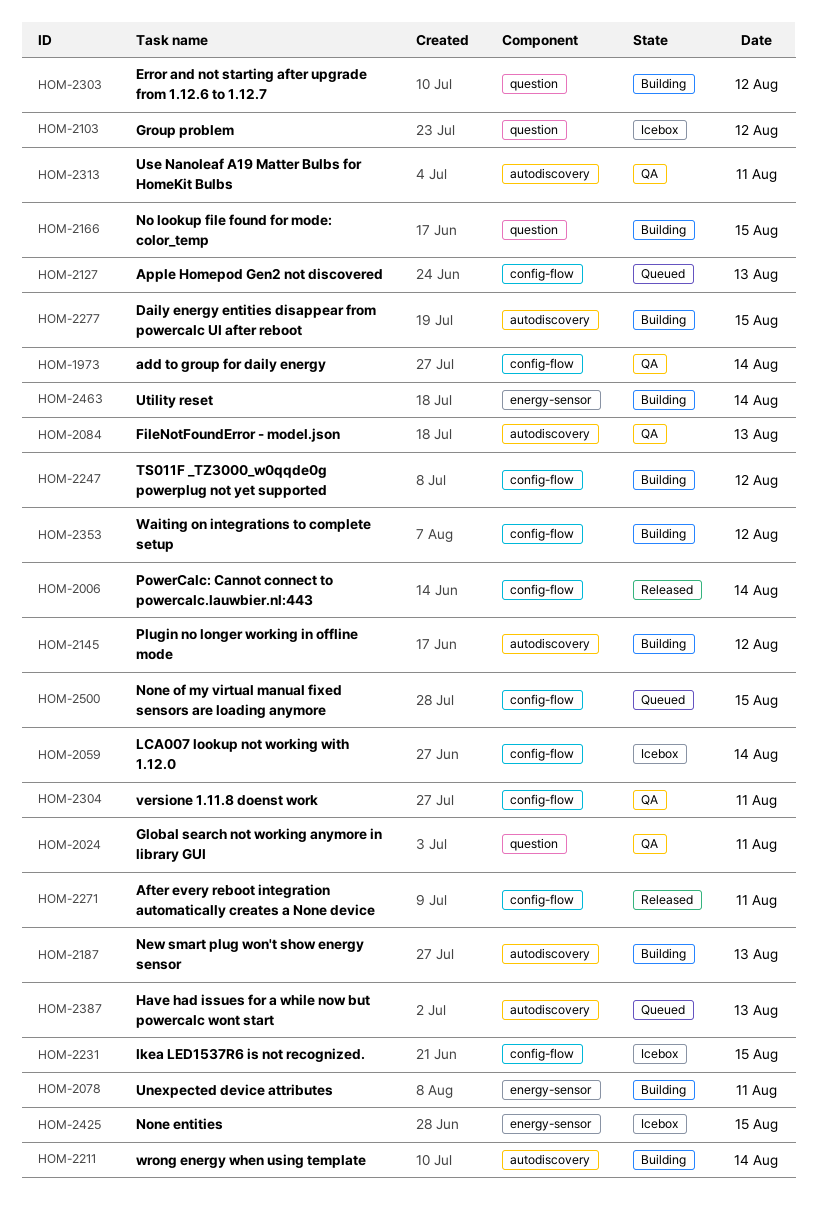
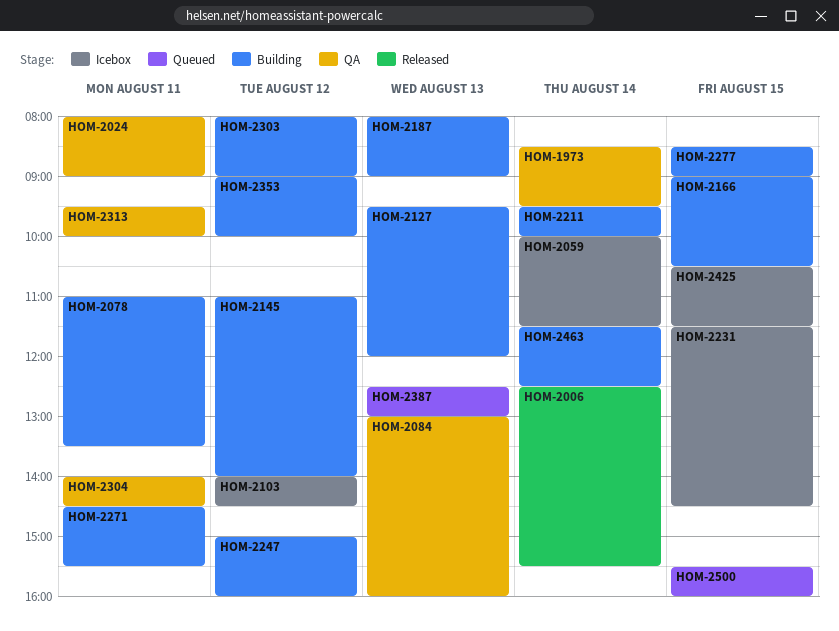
HOM-2127, status: Queued -> Building
HOM-2271, status: Released -> Building

